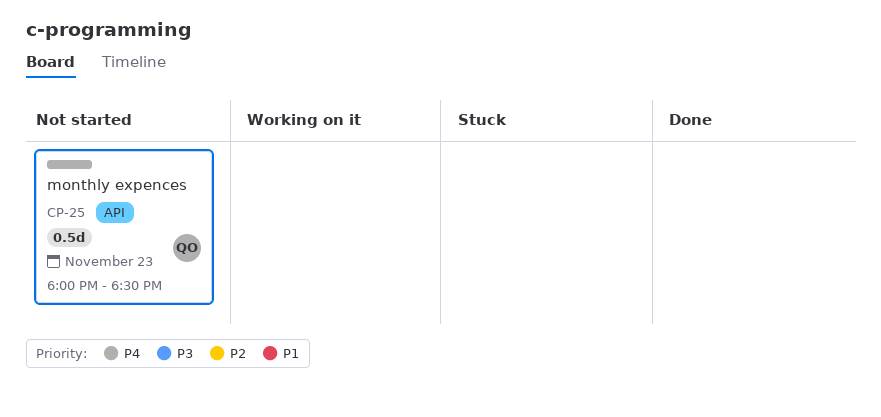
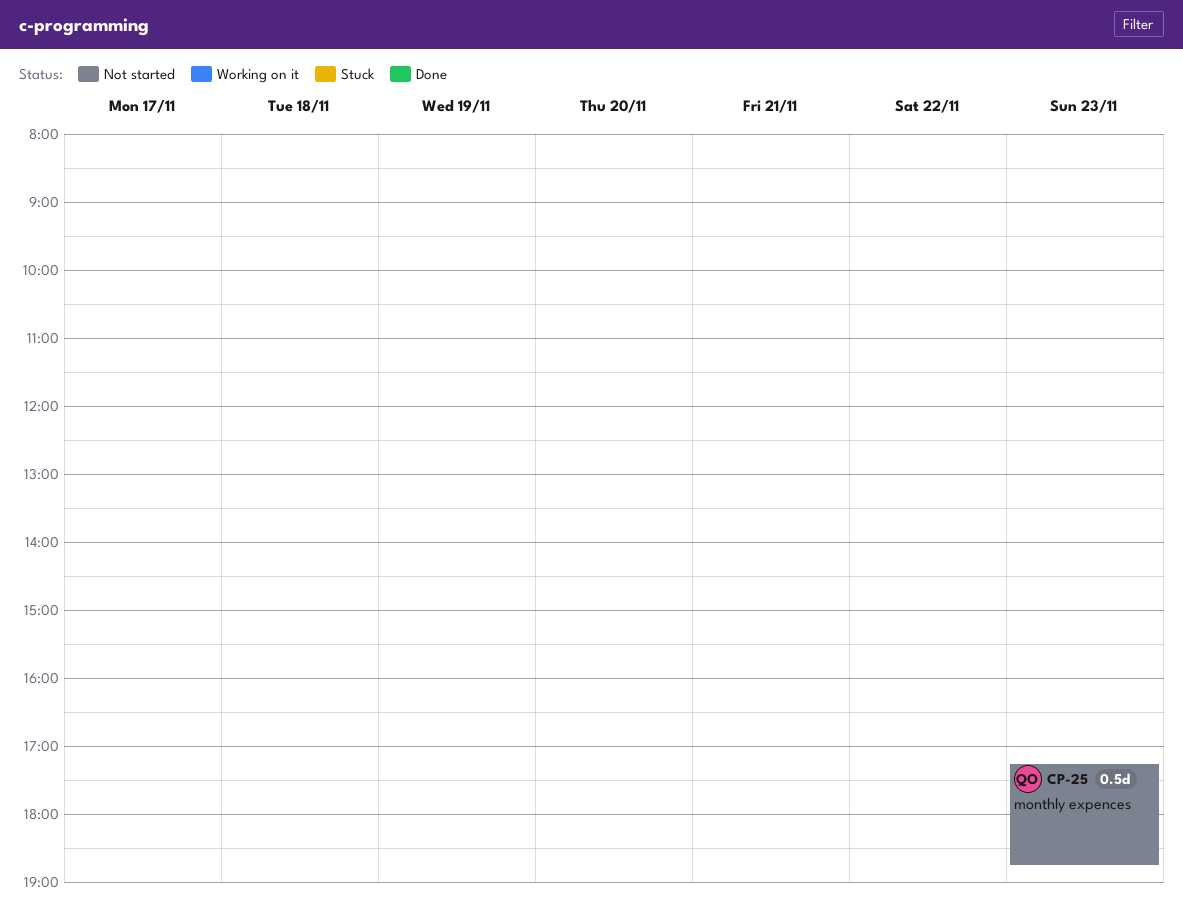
CP-25, begins: 18:00 -> 17:15
CP-25, ends: 18:30 -> 18:45

